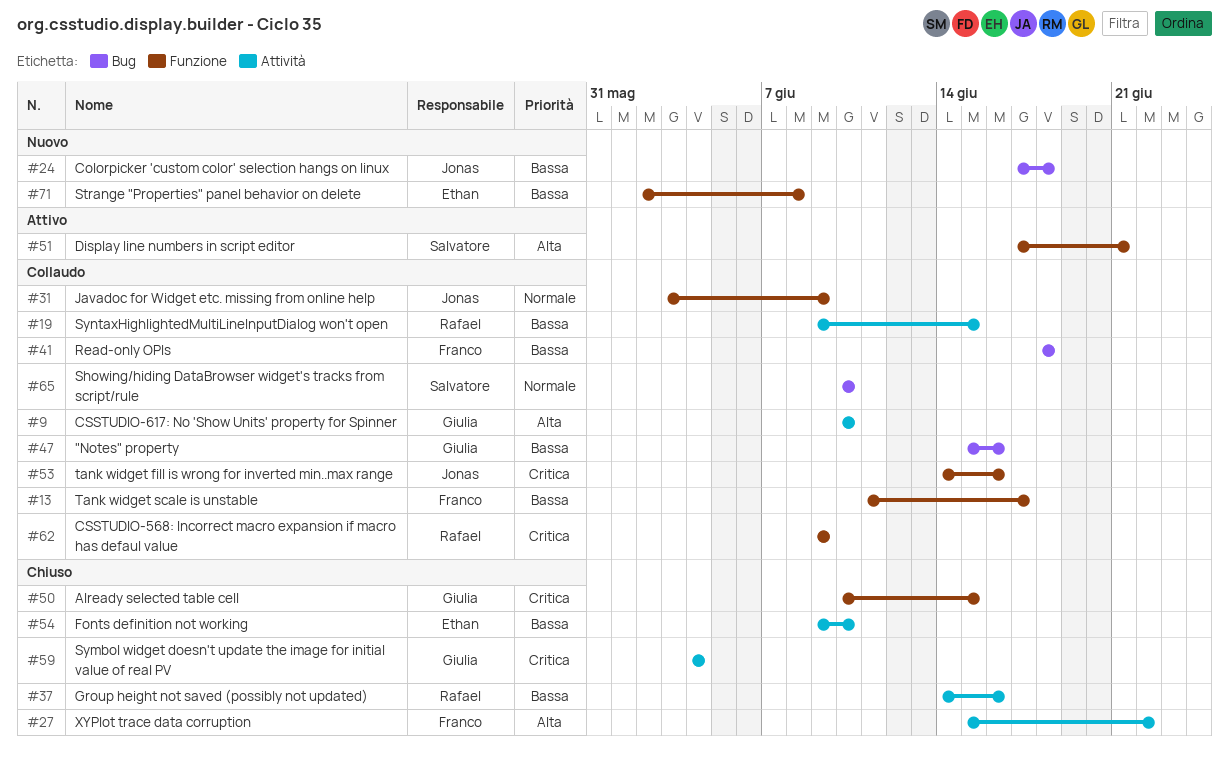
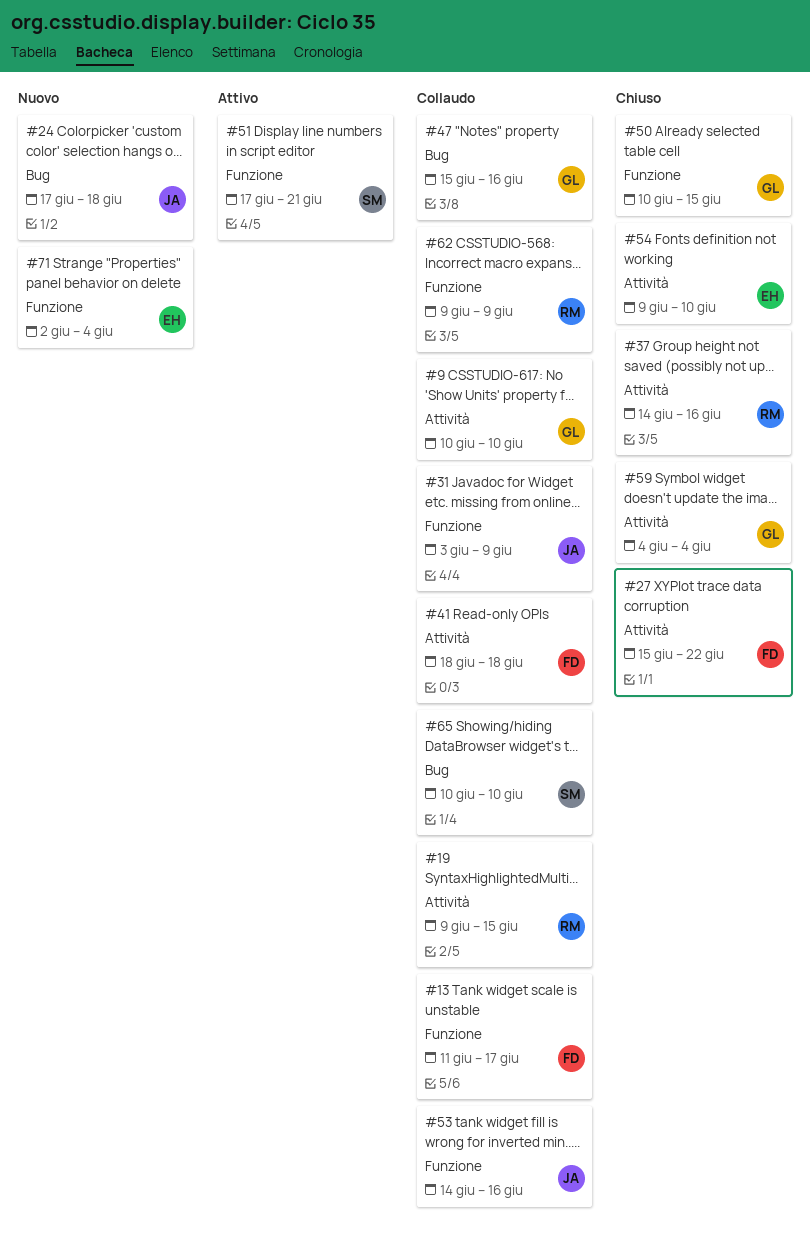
#41, label: Bug -> Attività
#71, due: Jun 8 -> Jun 4

